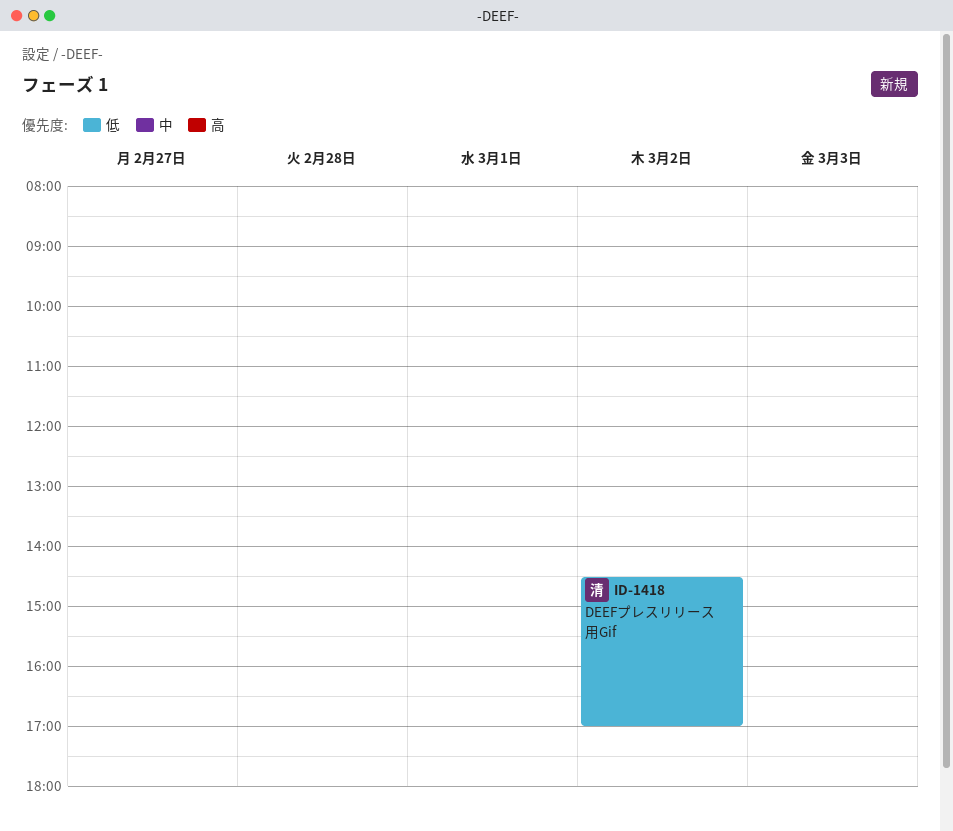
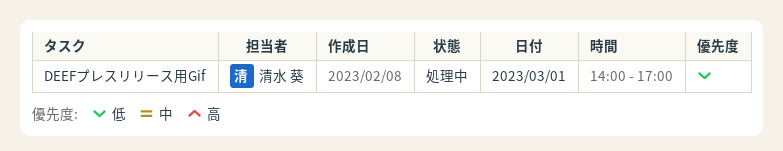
DEEFプレスリリース用Gif, day: Mar 2 -> Mar 1
DEEFプレスリリース用Gif, begins: 14:30 -> 14:00

